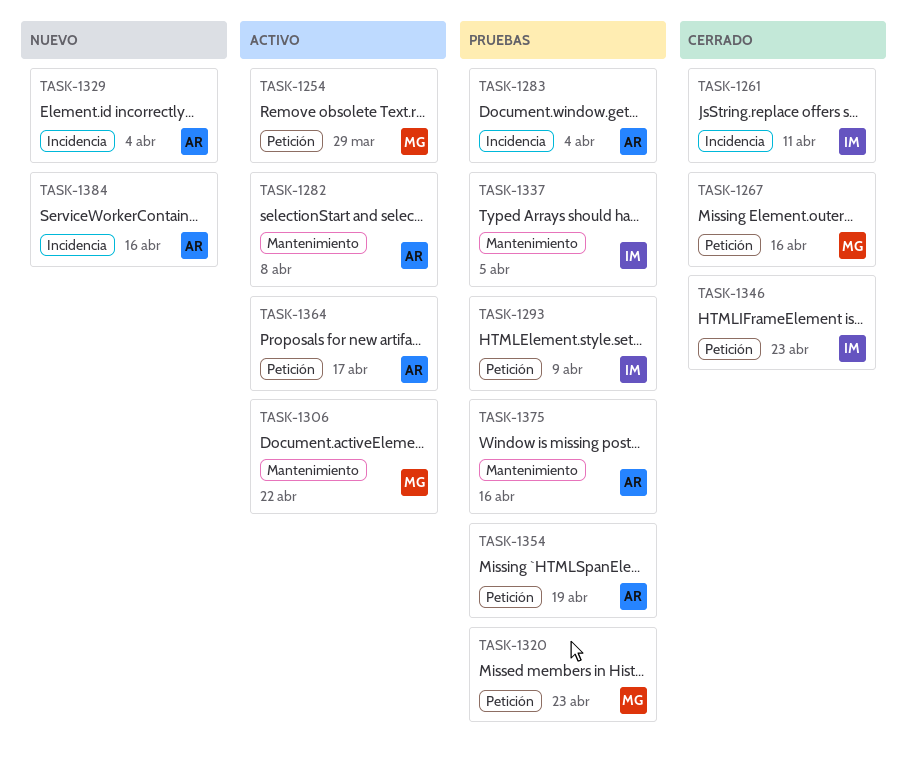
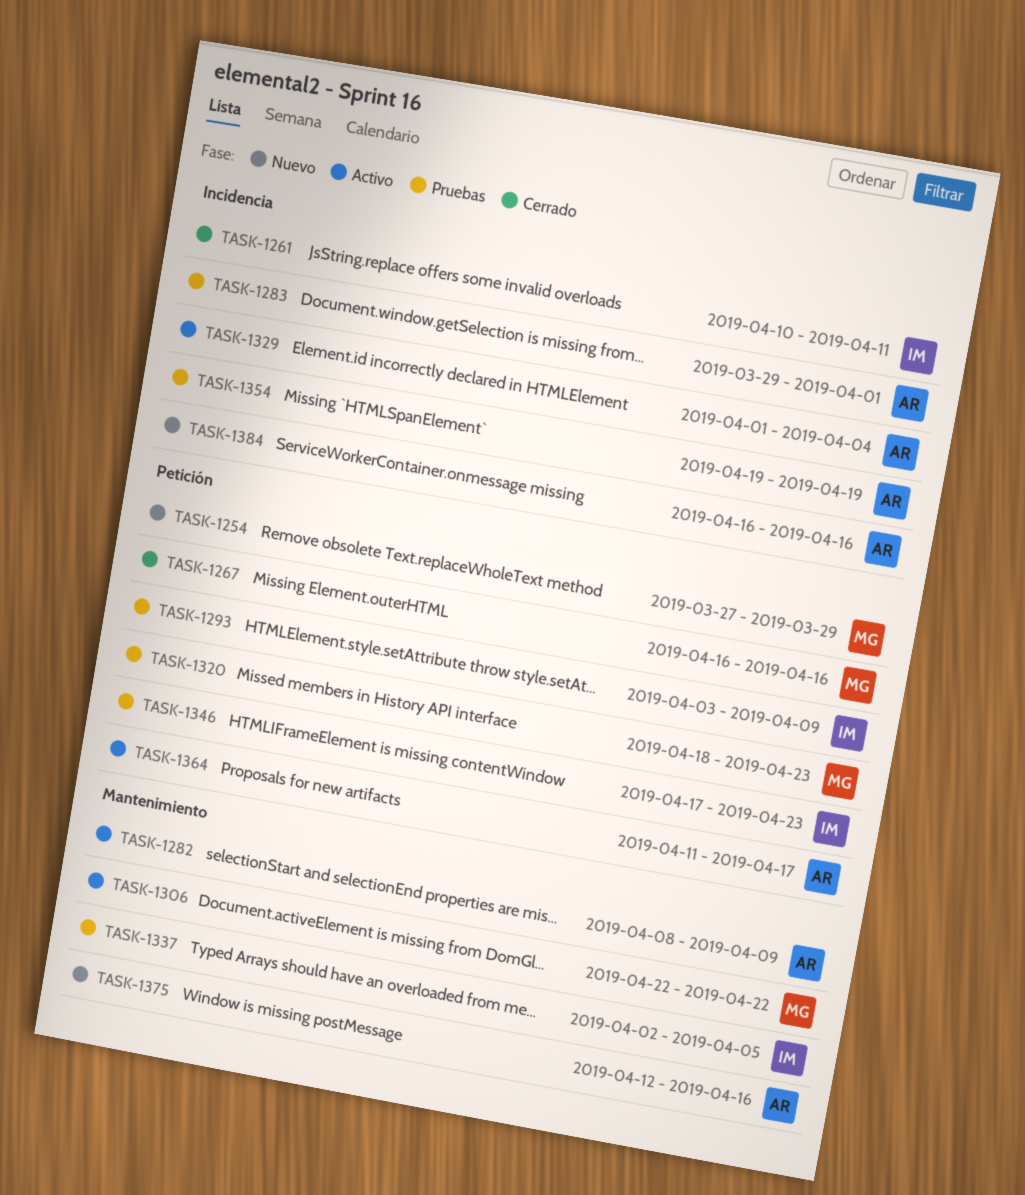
TASK-1254, status: Activo -> Nuevo
TASK-1282, due: Apr 8 -> Apr 9
TASK-1283, due: Apr 4 -> Apr 1
TASK-1329, status: Nuevo -> Activo
TASK-1346, status: Cerrado -> Pruebas
TASK-1354, label: Petición -> Incidencia
TASK-1375, status: Pruebas -> Nuevo

